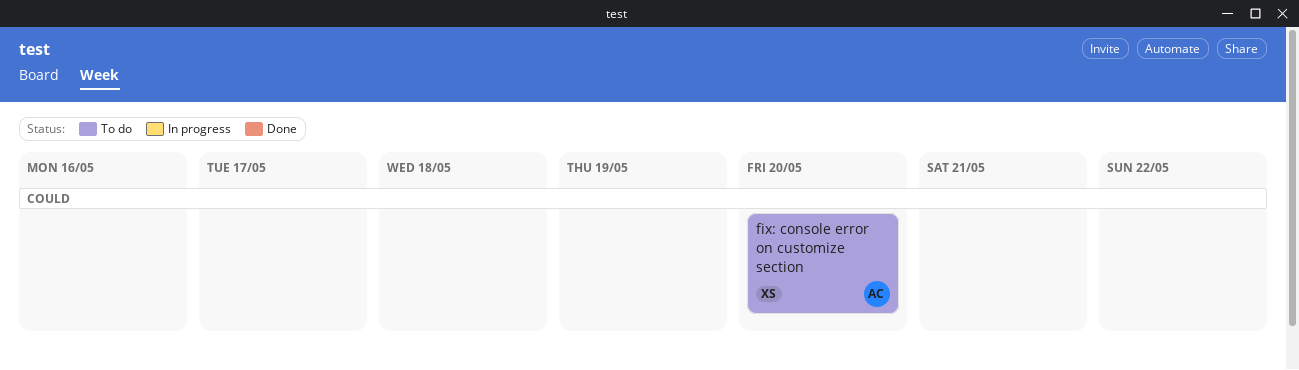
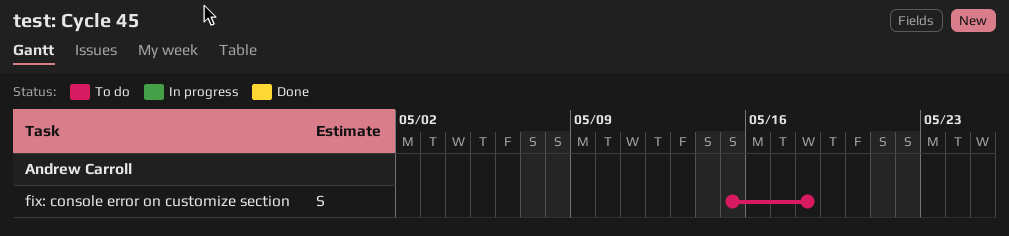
fix: console error on customize section, estimate: XS -> S
fix: console error on customize section, due: May 20 -> May 18

